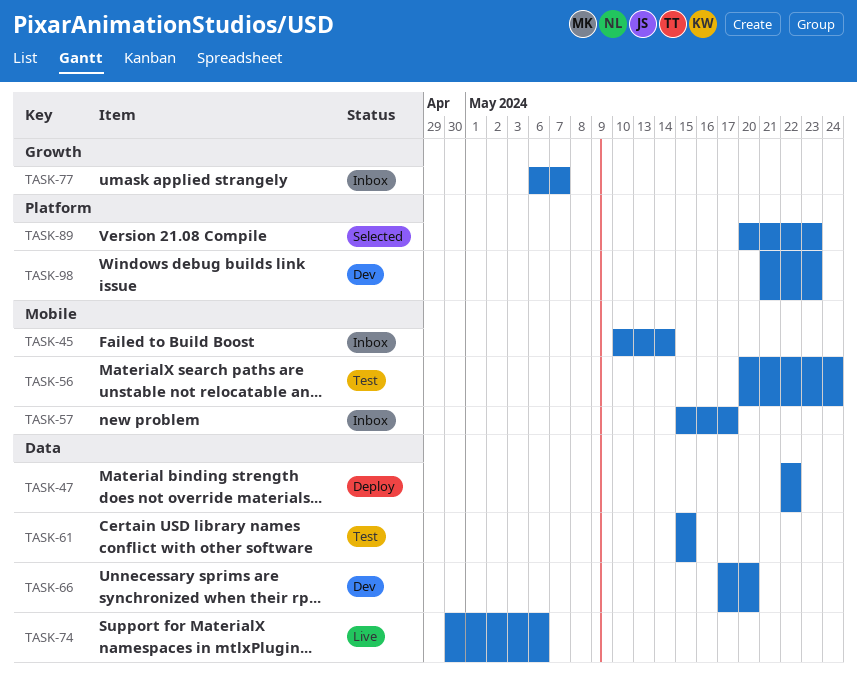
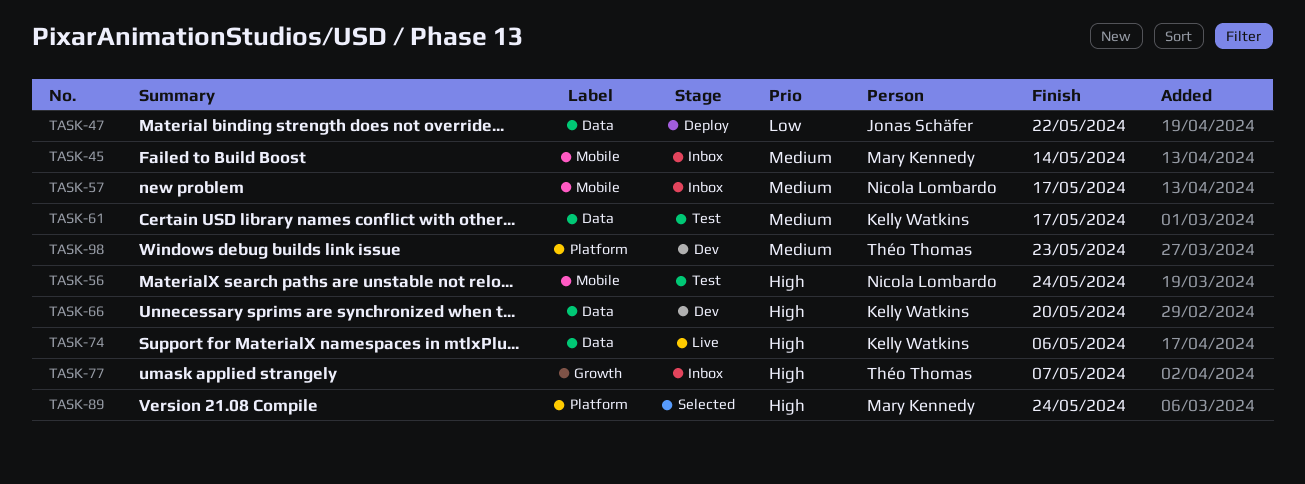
TASK-61, due: May 15 -> May 17
TASK-89, due: May 23 -> May 24

